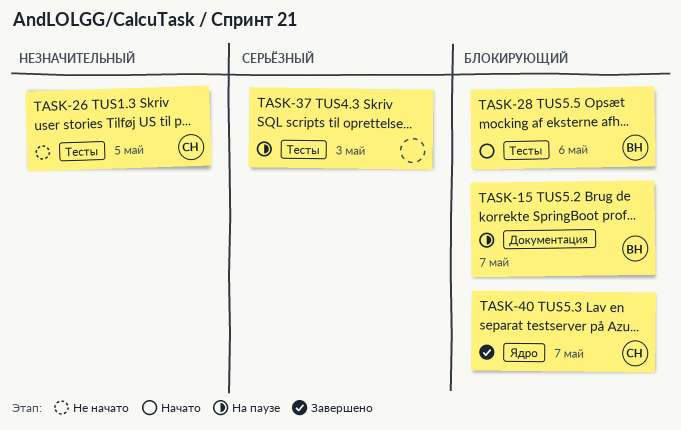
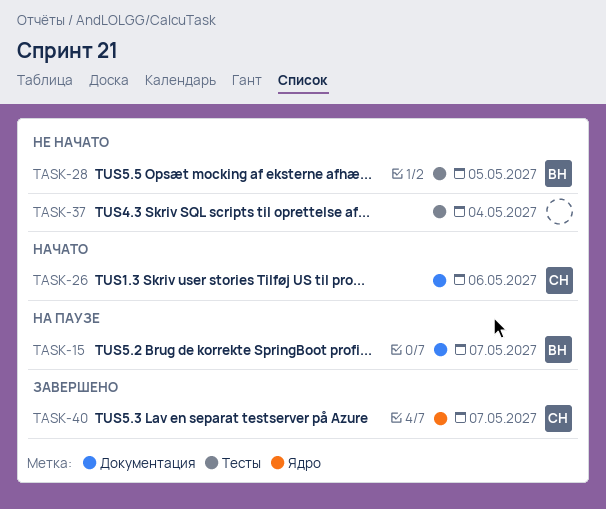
TASK-26, status: Не начато -> Начато
TASK-26, label: Тесты -> Документация
TASK-26, due: May 5 -> May 6
TASK-28, status: Начато -> Не начато
TASK-28, due: May 6 -> May 5
TASK-37, status: На паузе -> Не начато
TASK-37, due: May 3 -> May 4

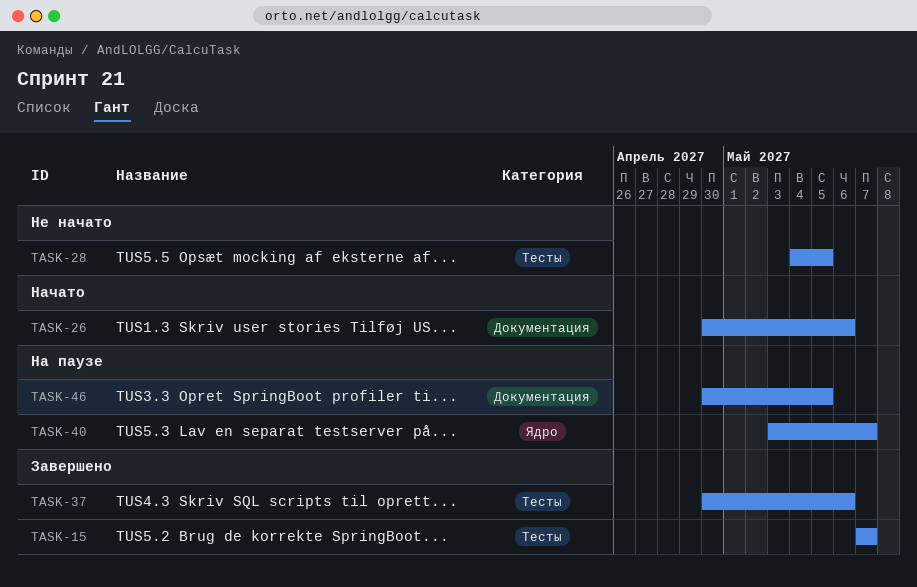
TASK-15, status: На паузе -> Завершено
TASK-15, label: Документация -> Тесты
TASK-37, status: Не начато -> Завершено
TASK-37, due: May 4 -> May 6
TASK-40, status: Завершено -> На паузе
TASK-46: none -> present

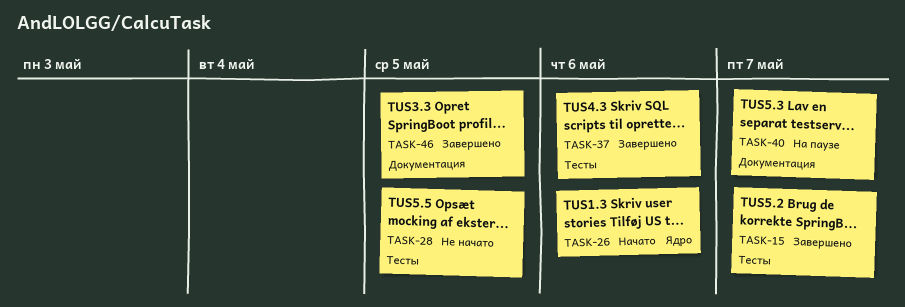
TASK-26, label: Документация -> Ядро
TASK-40, label: Ядро -> Документация
TASK-46, status: На паузе -> Завершено

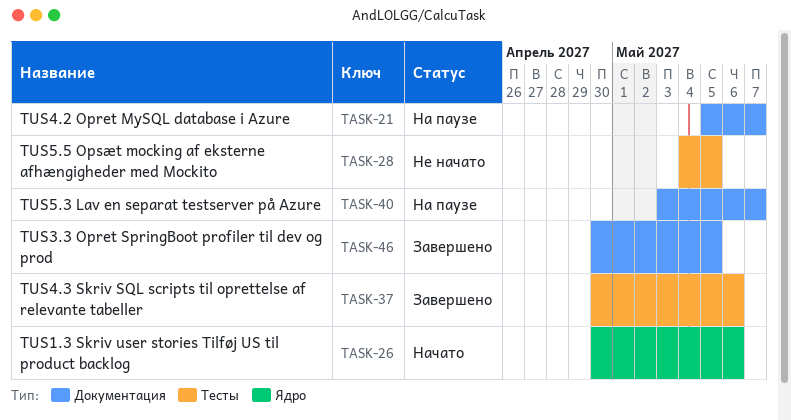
TASK-15: present -> none
TASK-21: none -> present

